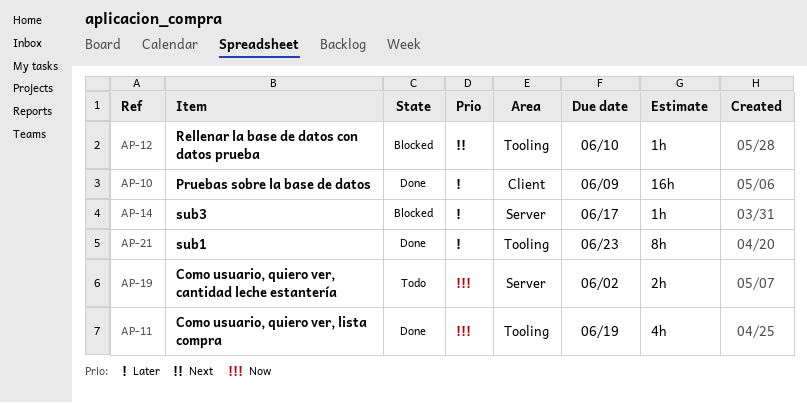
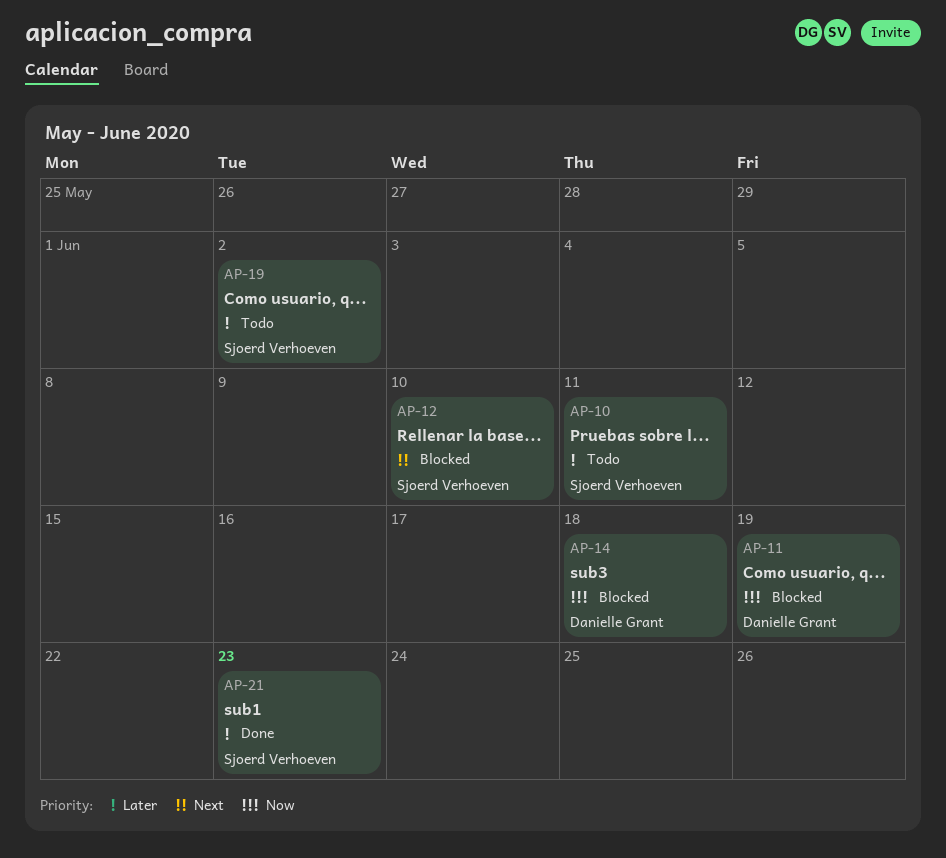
AP-10, status: Done -> Todo
AP-10, due: Jun 9 -> Jun 11
AP-11, status: Done -> Blocked
AP-14, priority: Later -> Now
AP-14, due: Jun 17 -> Jun 18
AP-19, priority: Now -> Later

